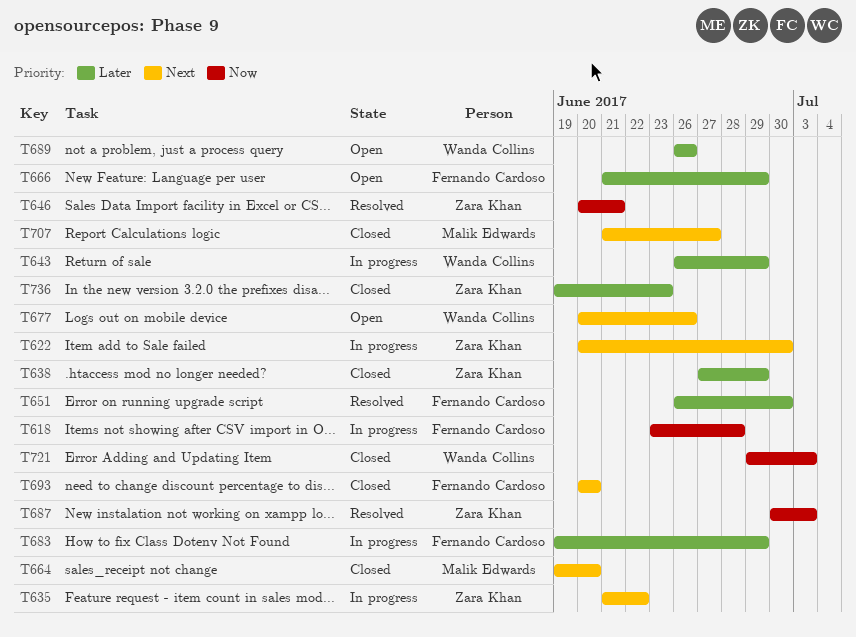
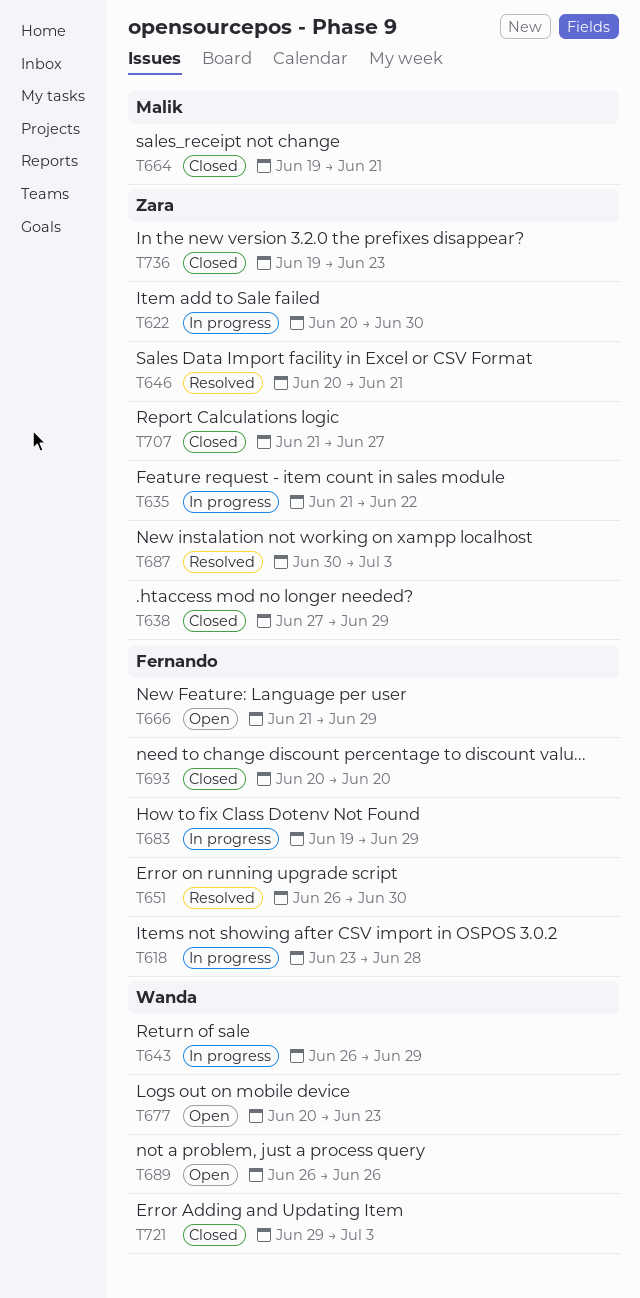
T664, due: Jun 20 -> Jun 21
T677, due: Jun 26 -> Jun 23
T707, owner: Malik Edwards -> Zara Khan

